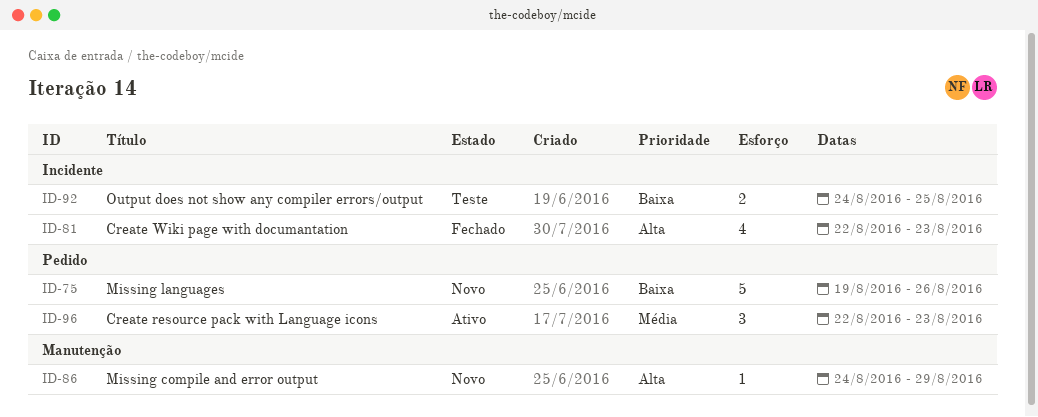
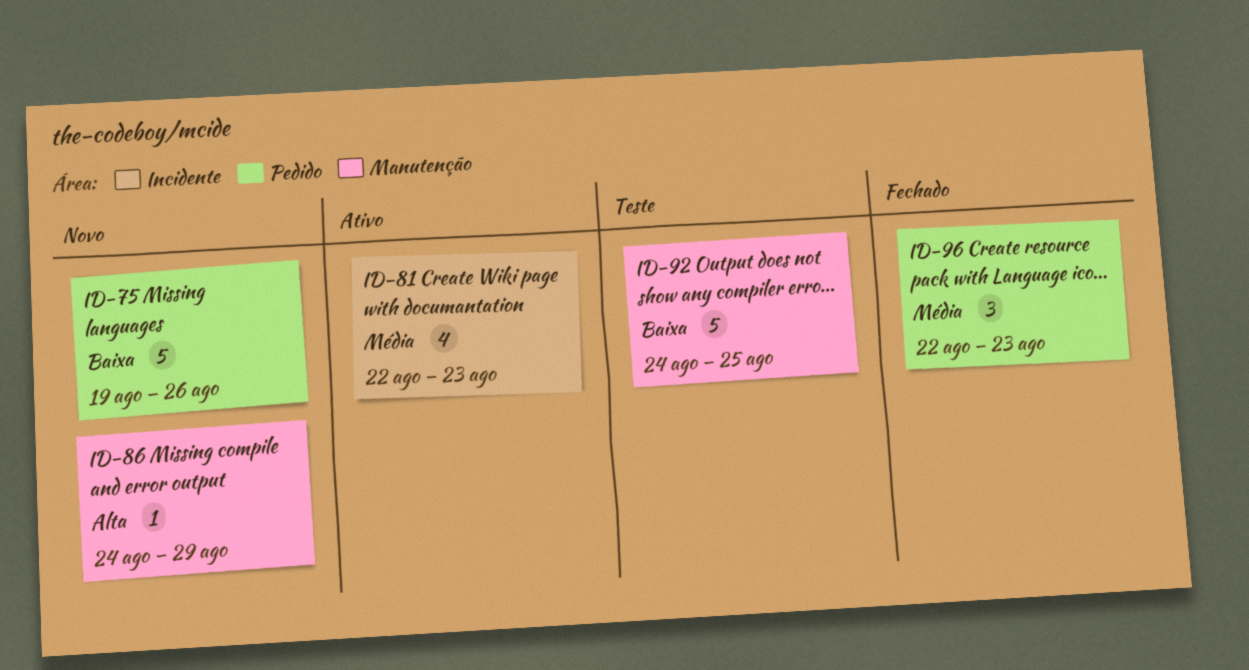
ID-81, status: Fechado -> Ativo
ID-81, priority: Alta -> Média
ID-92, label: Incidente -> Manutenção
ID-92, estimate: 2 -> 5
ID-96, status: Ativo -> Fechado

